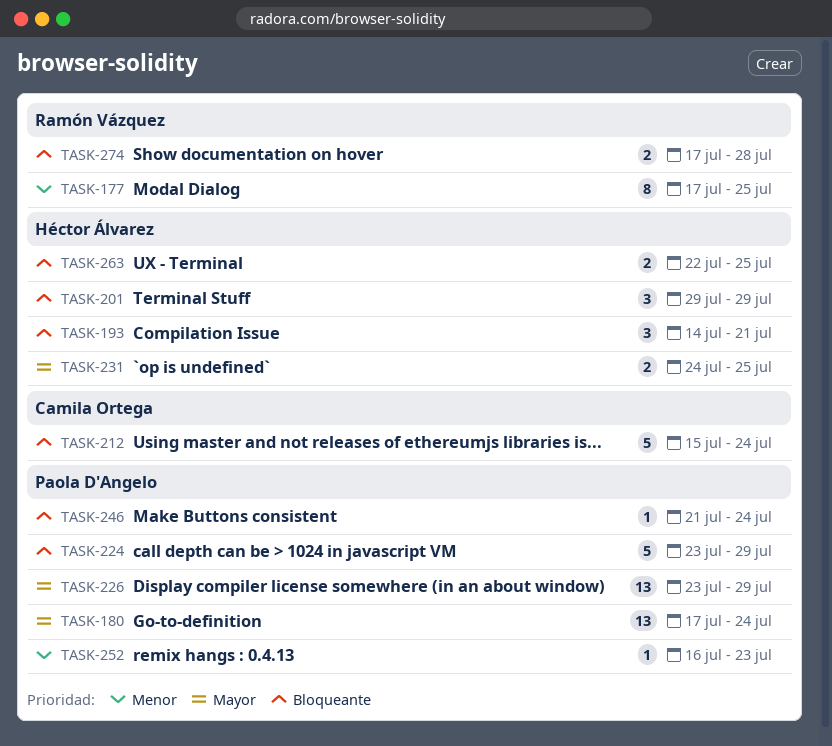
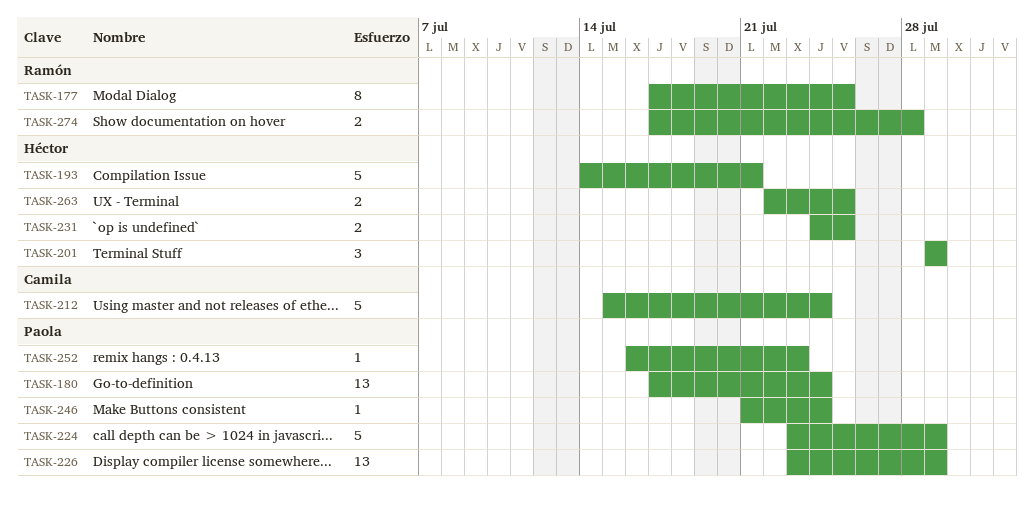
TASK-193, estimate: 3 -> 5

